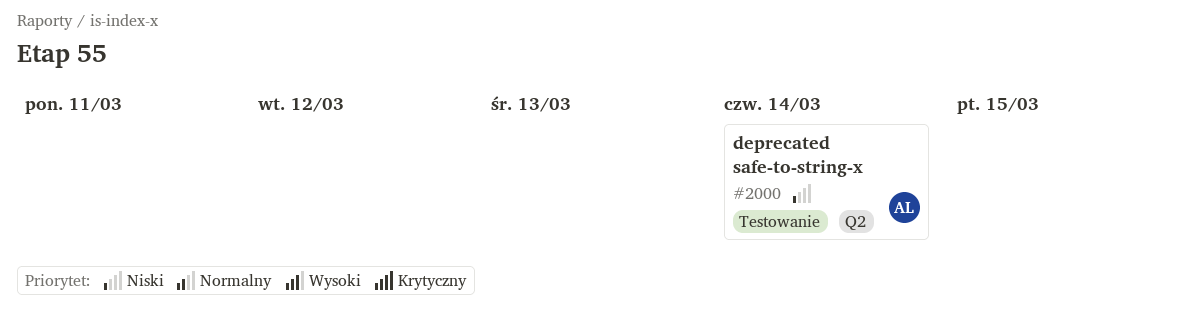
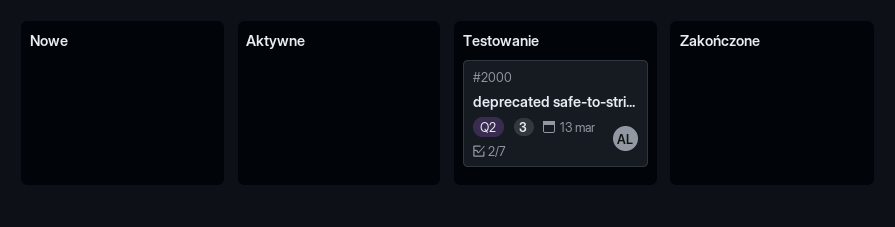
#2000, due: Mar 14 -> Mar 13

